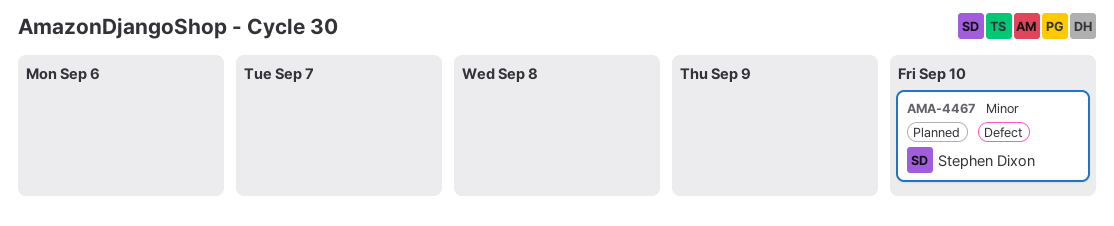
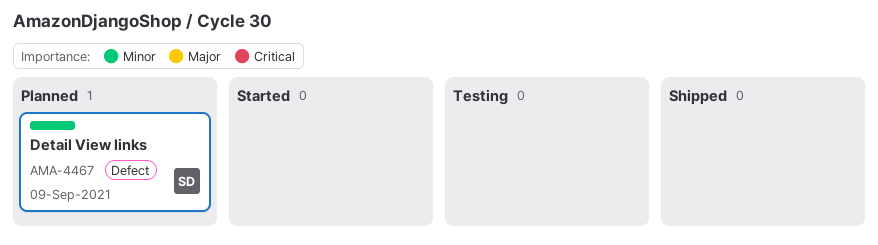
AMA-4467, due: Sep 10 -> Sep 9

